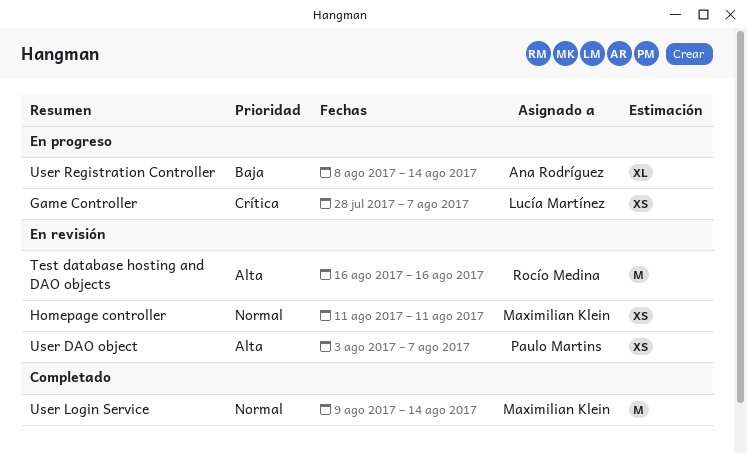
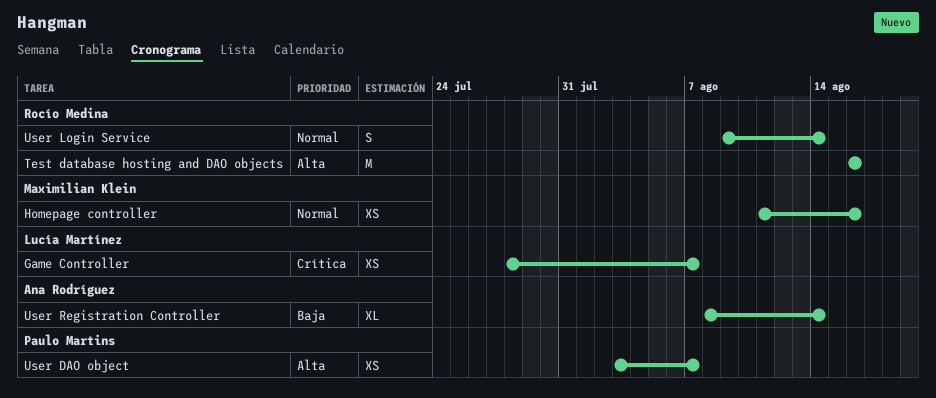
Homepage controller, due: Aug 11 -> Aug 16
User Login Service, owner: Maximilian Klein -> Rocío Medina
User Login Service, estimate: M -> S

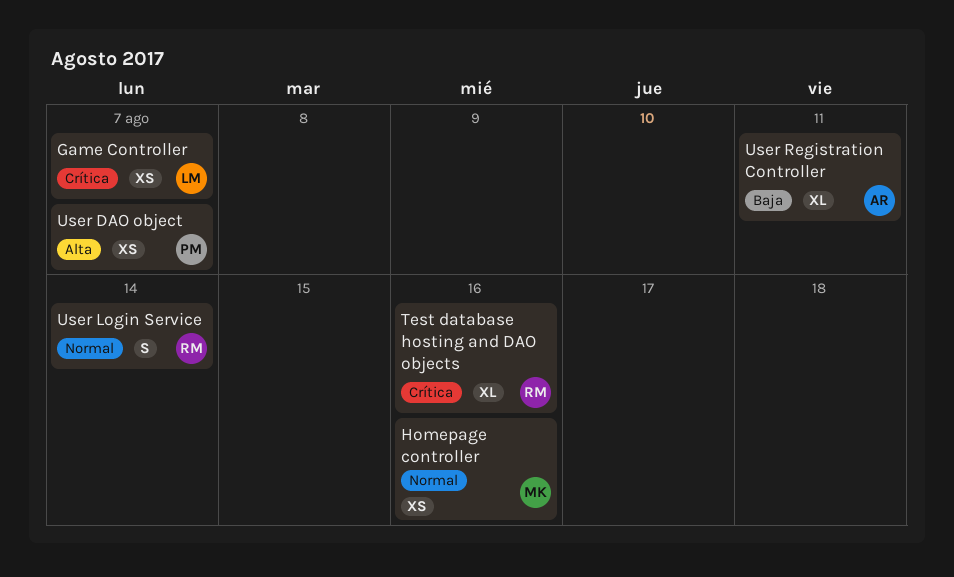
Test database hosting and DAO objects, priority: Alta -> Crítica
Test database hosting and DAO objects, estimate: M -> XL
User Registration Controller, due: Aug 14 -> Aug 11

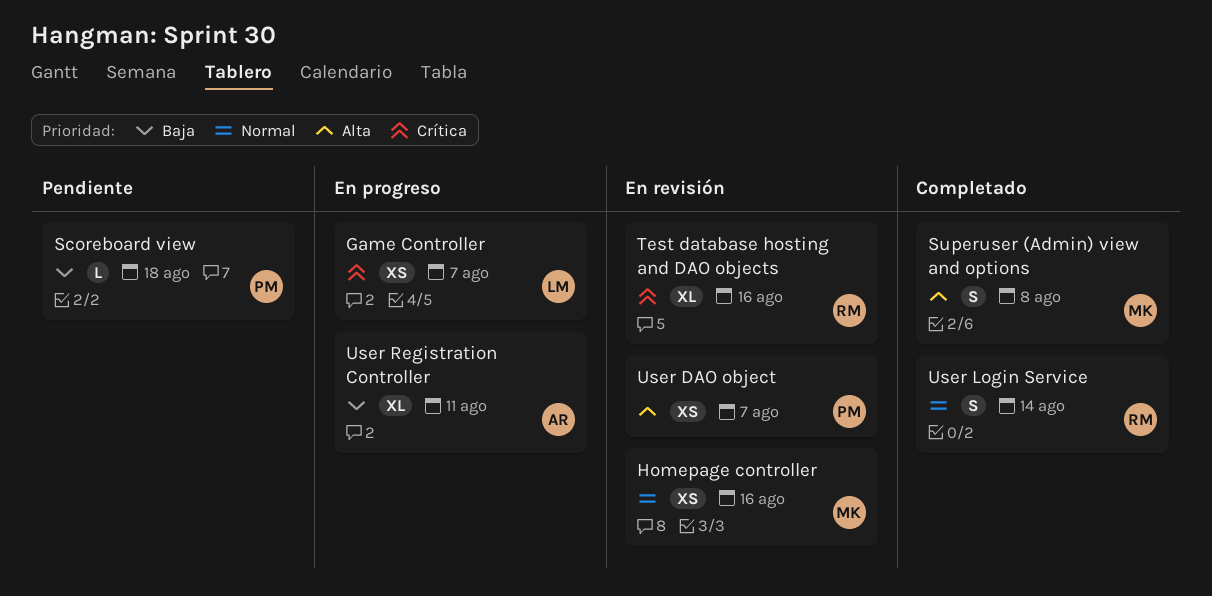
Scoreboard view: none -> present
Superuser (Admin) view and options: none -> present

